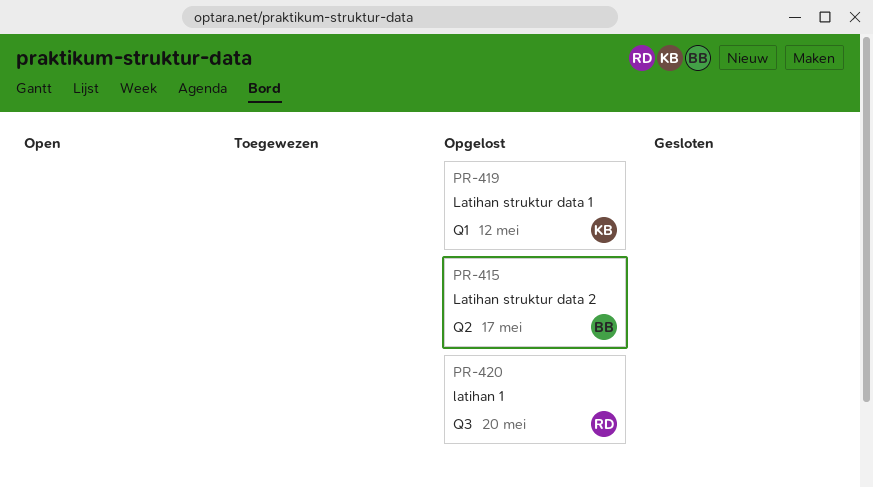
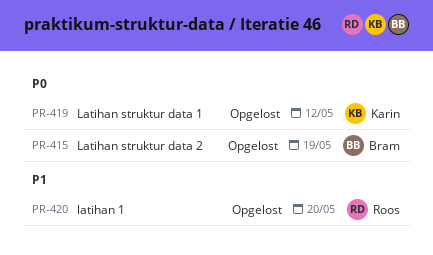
PR-415, due: May 17 -> May 19

